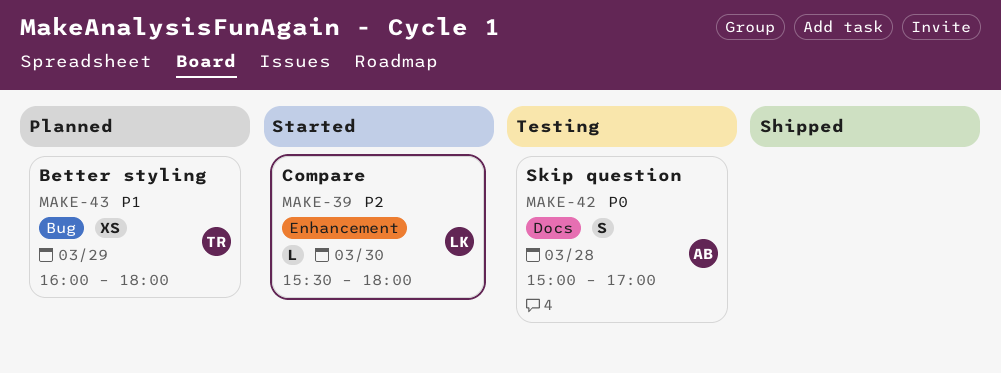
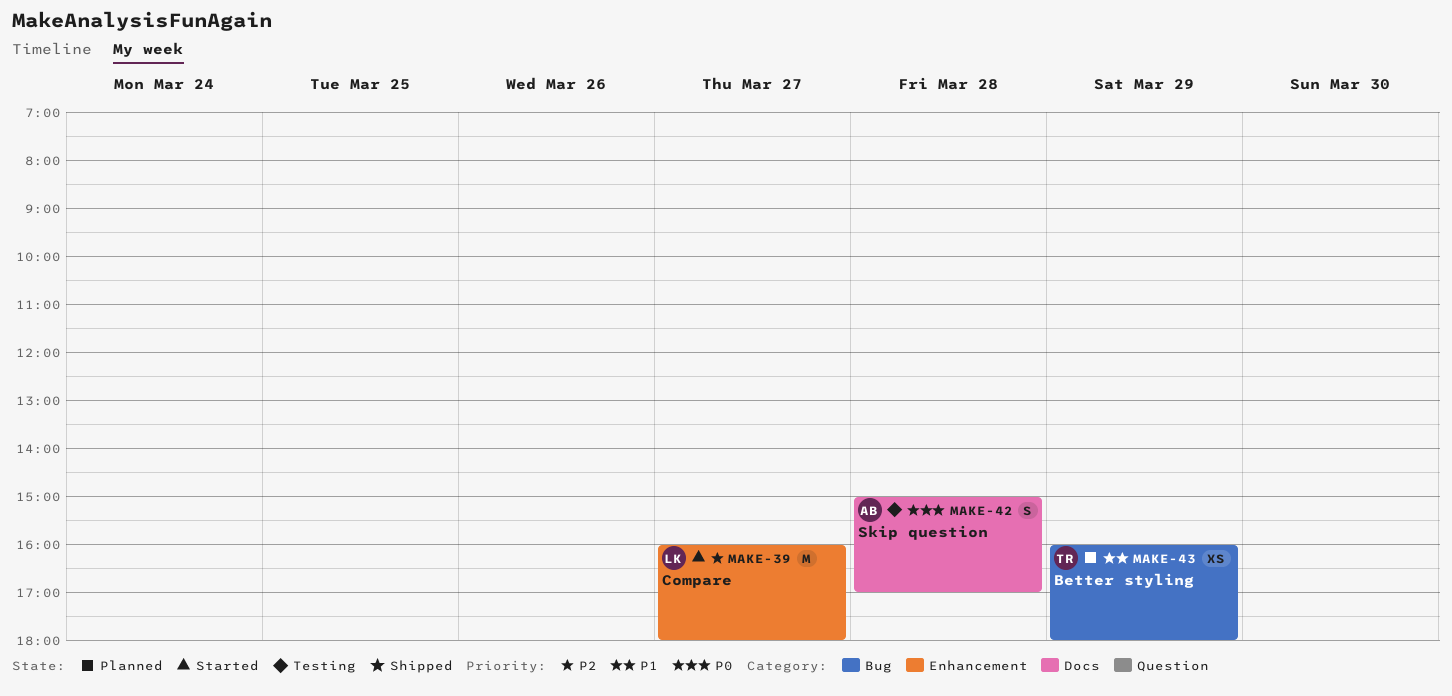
MAKE-39, estimate: L -> M
MAKE-39, day: Mar 30 -> Mar 27
MAKE-39, begins: 15:30 -> 16:00

